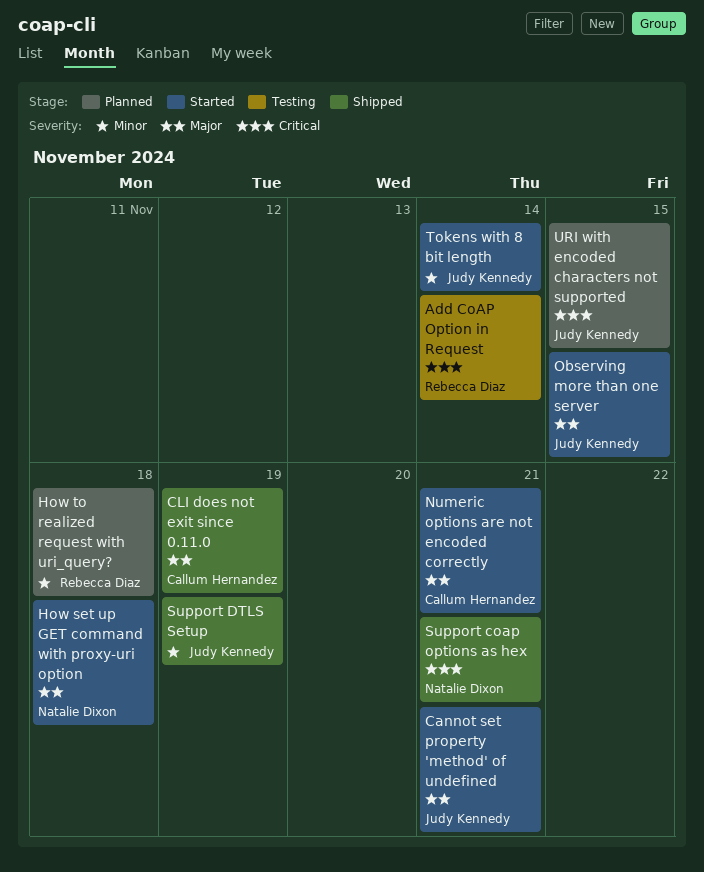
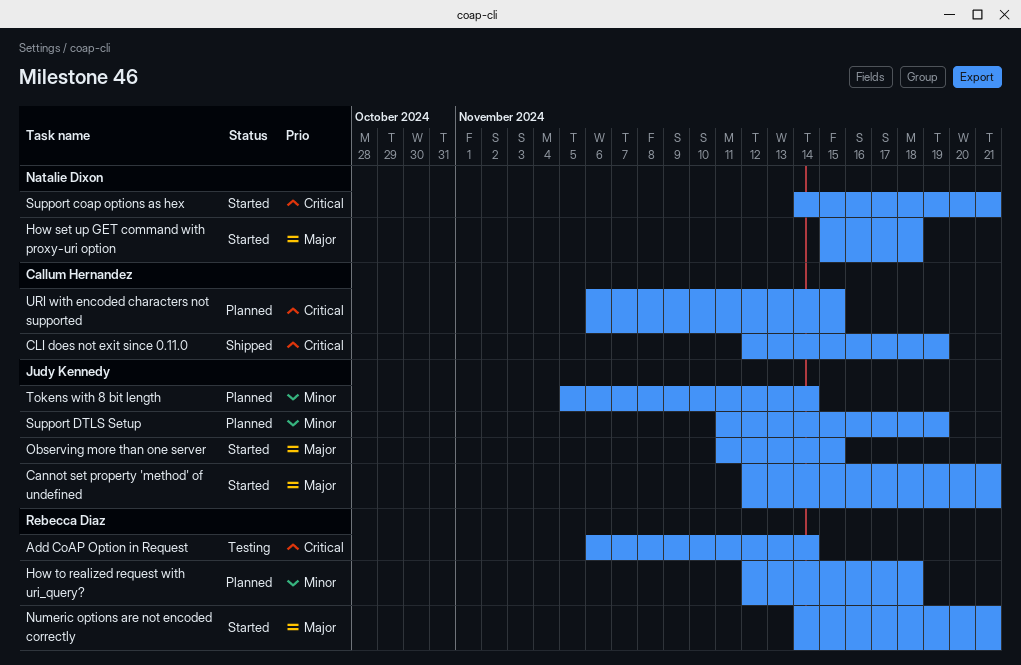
CLI does not exit since 0.11.0, priority: Major -> Critical
Numeric options are not encoded correctly, owner: Callum Hernandez -> Rebecca Diaz
Support coap options as hex, status: Shipped -> Started
Support DTLS Setup, status: Shipped -> Planned
Tokens with 8 bit length, status: Started -> Planned
URI with encoded characters not supported, owner: Judy Kennedy -> Callum Hernandez

